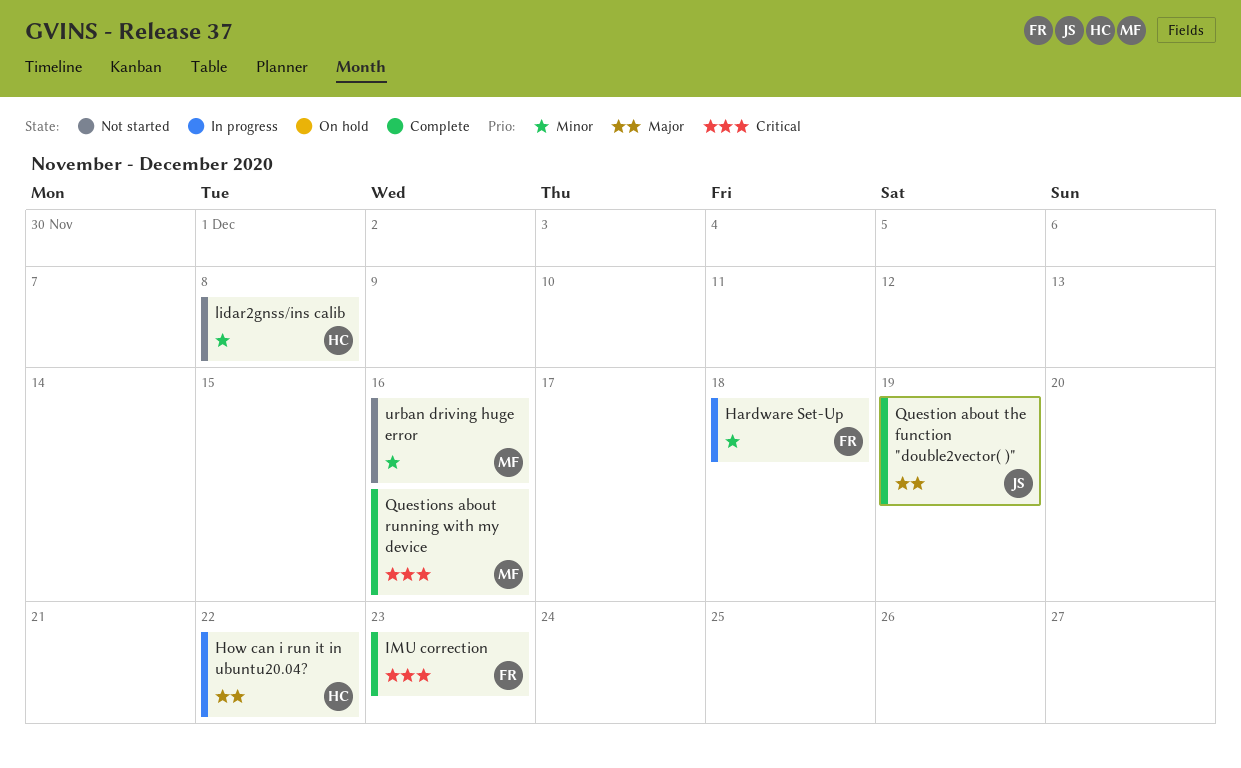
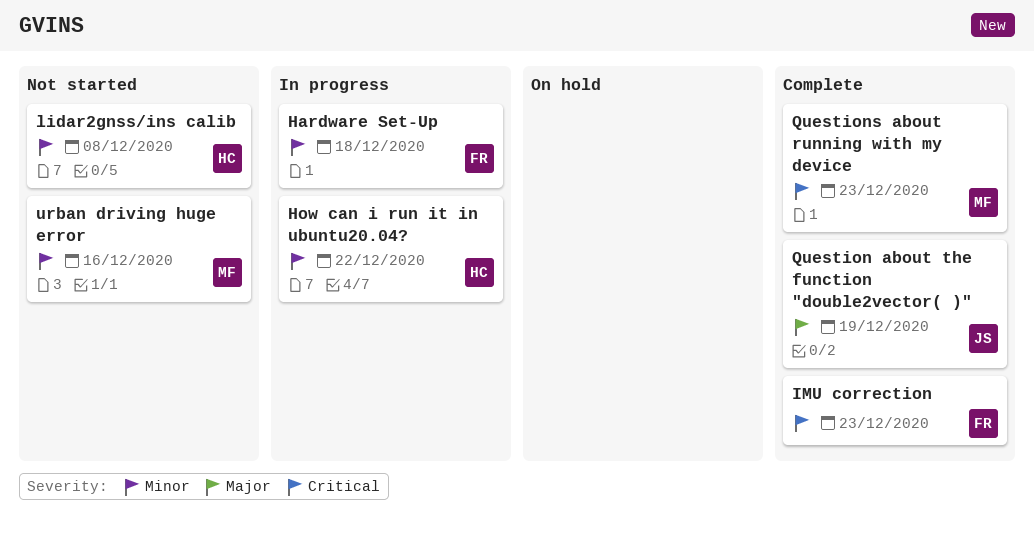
How can i run it in ubuntu20.04?, priority: Major -> Minor
Questions about running with my device, due: Dec 16 -> Dec 23

